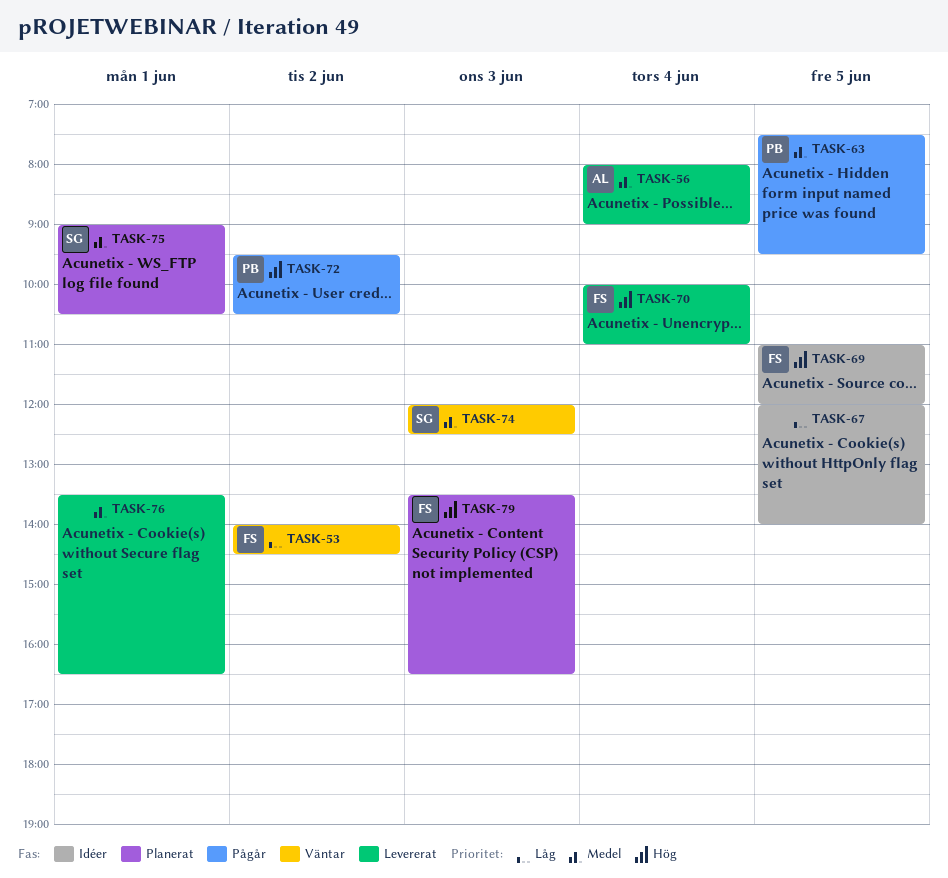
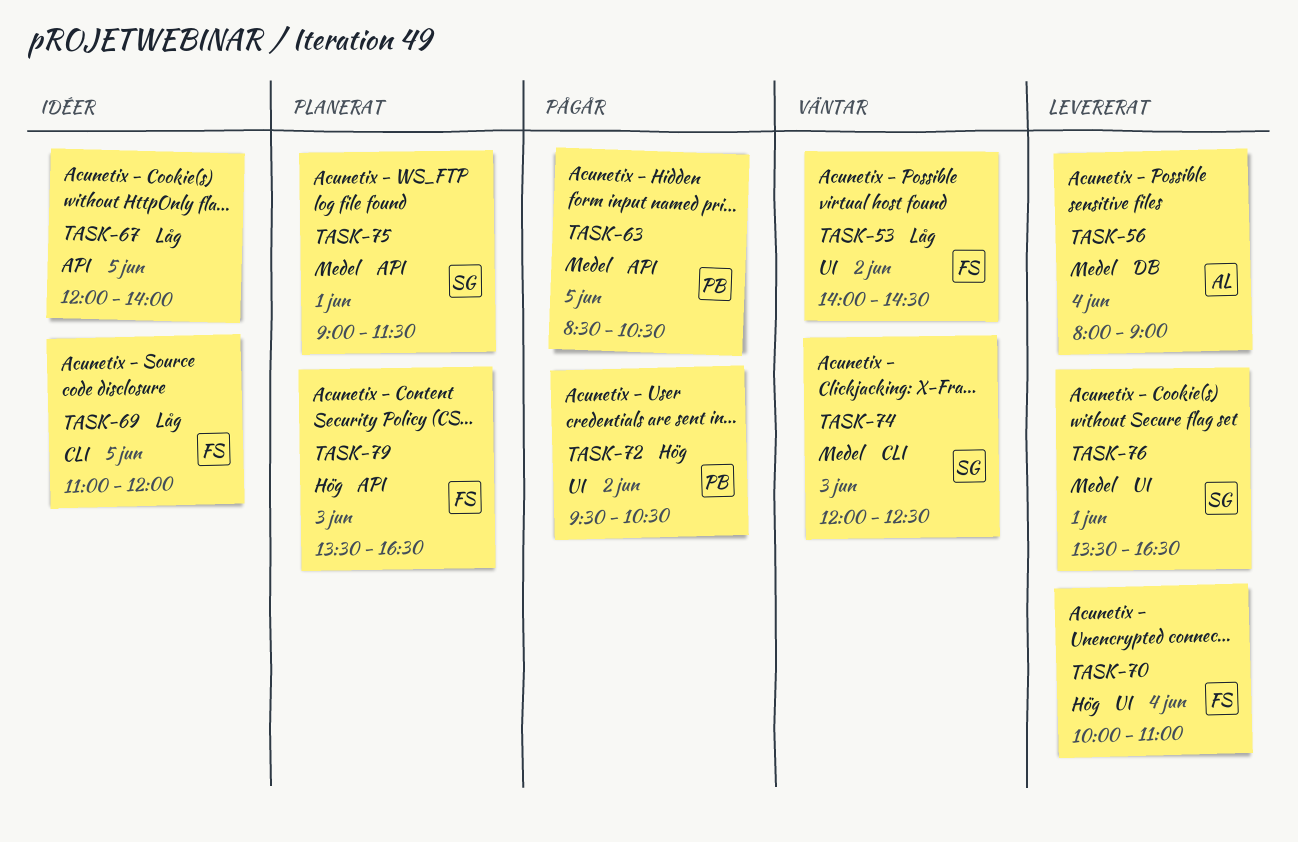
TASK-63, begins: 07:30 -> 08:30
TASK-63, ends: 09:30 -> 10:30
TASK-69, priority: Hög -> Låg
TASK-75, ends: 10:30 -> 11:30
TASK-76, owner: none -> SG

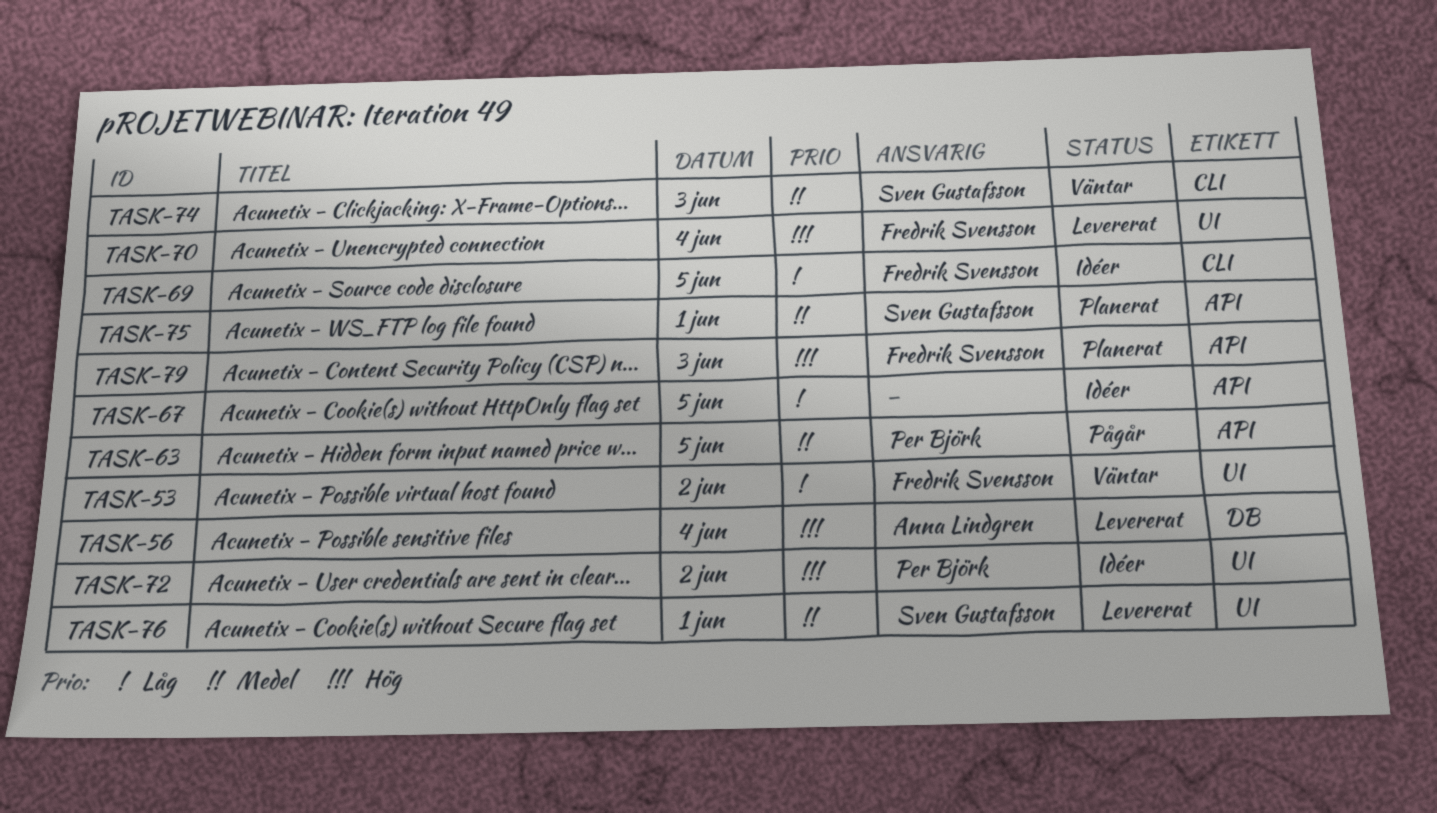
TASK-56, priority: Medel -> Hög
TASK-72, status: Pågår -> Idéer

